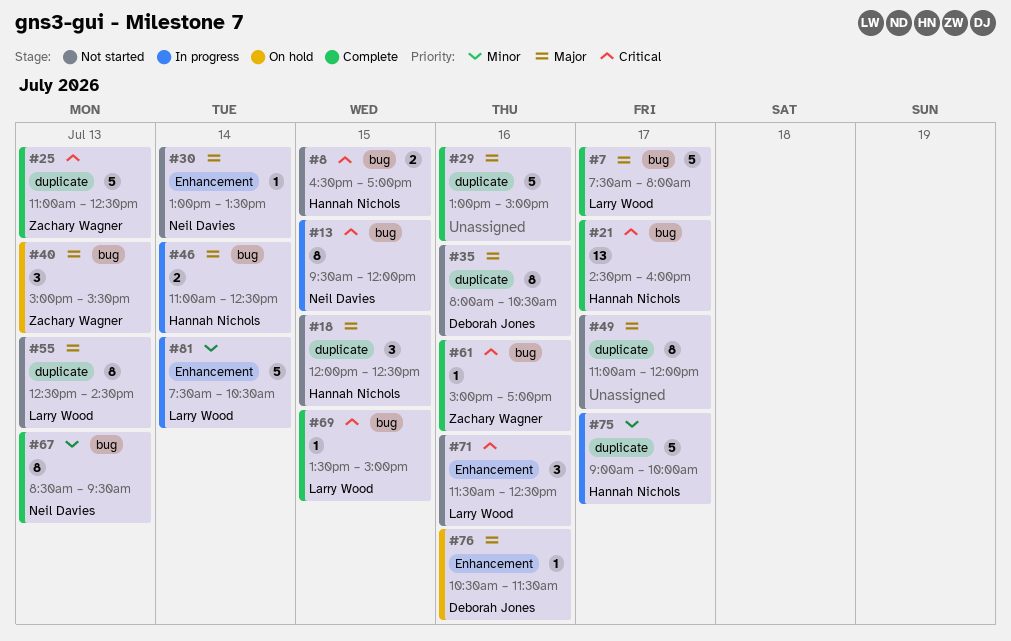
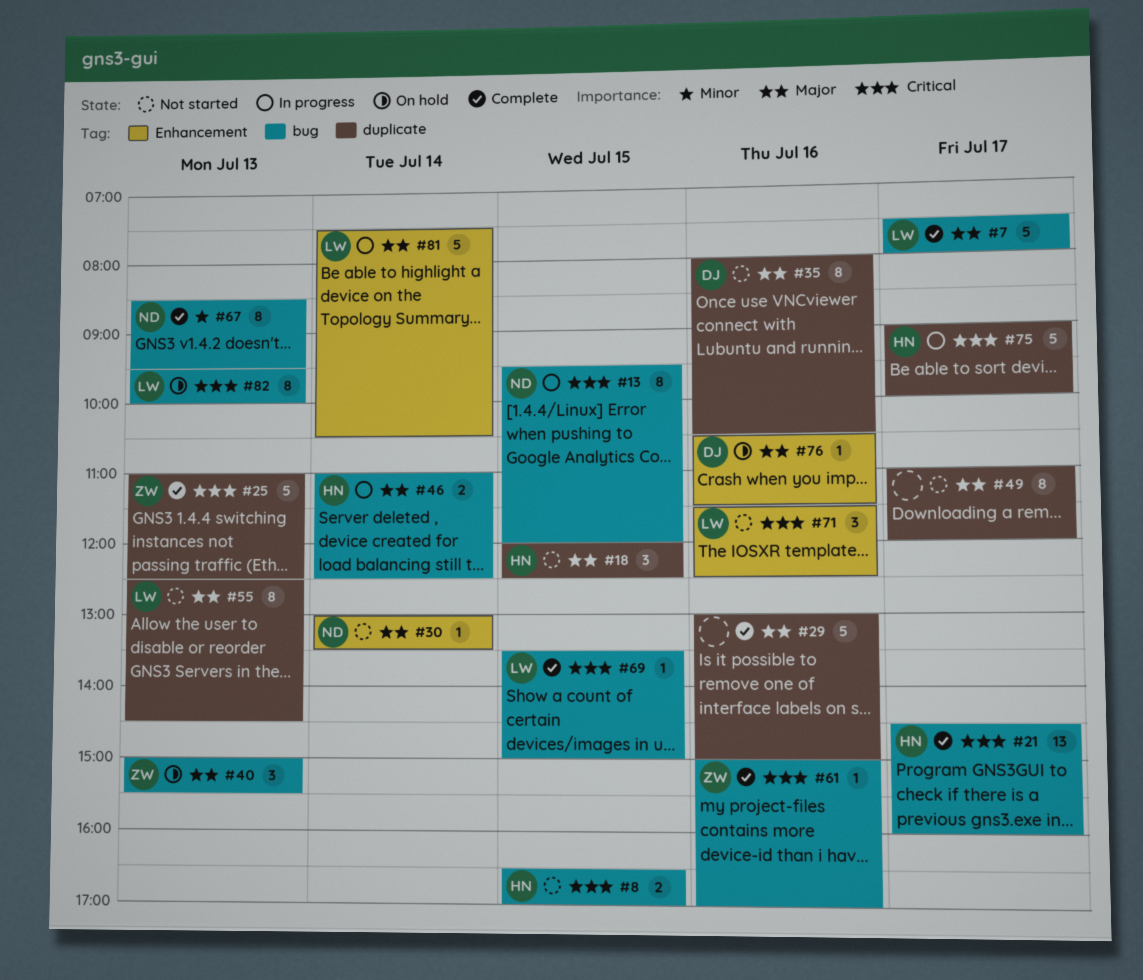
#75, priority: Minor -> Critical
#81, priority: Minor -> Major
#82: none -> present

